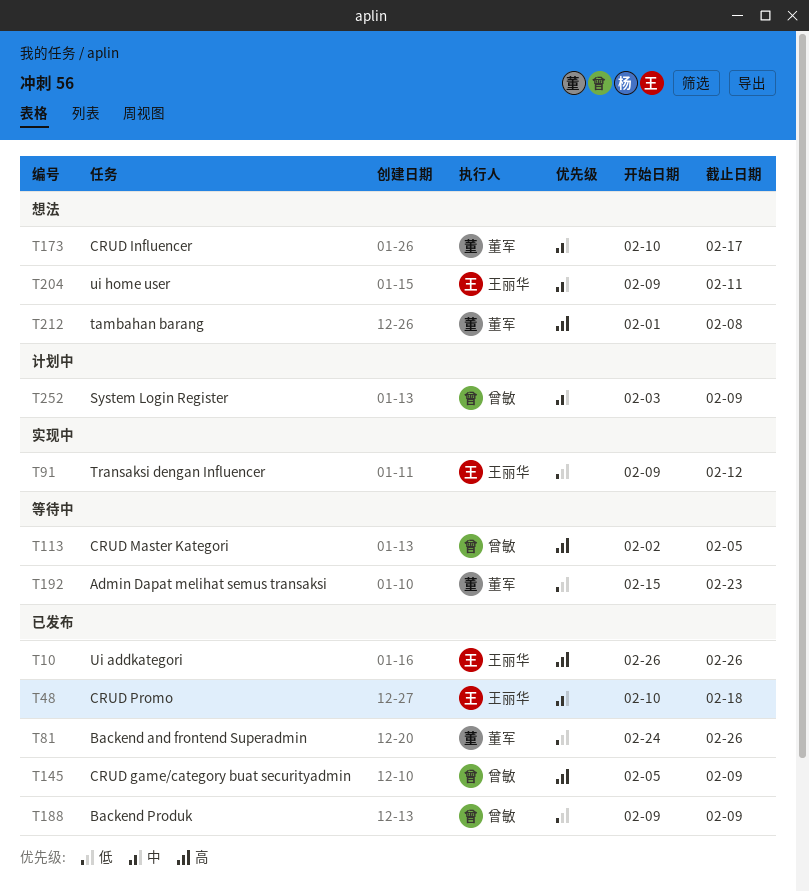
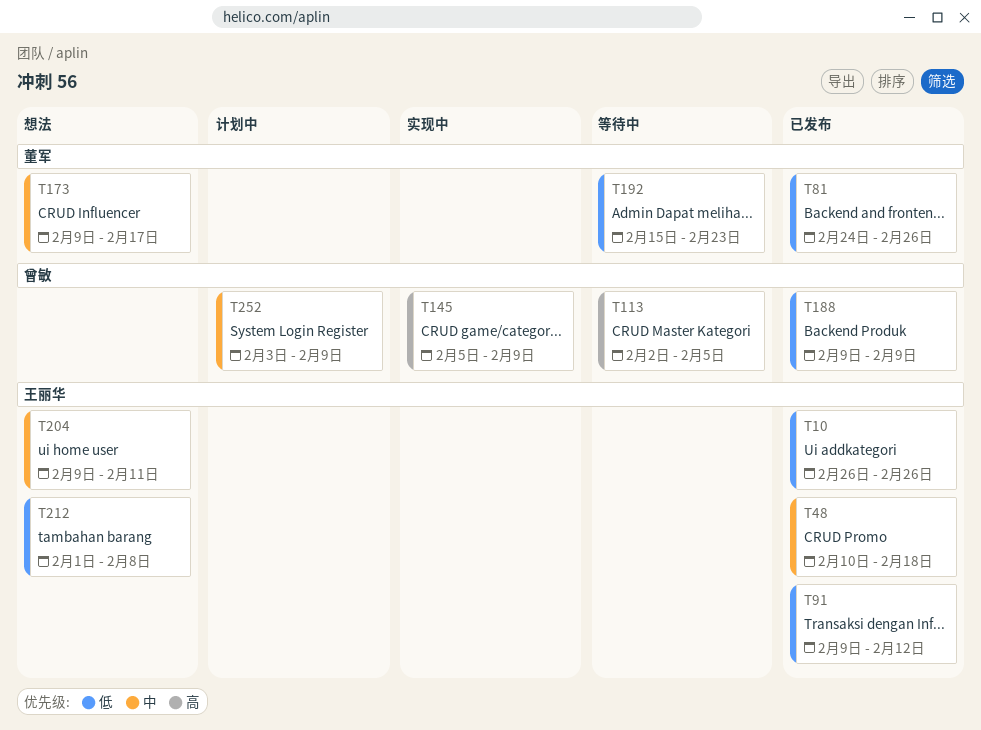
T10, priority: 高 -> 低
T91, status: 实现中 -> 已发布
T145, status: 已发布 -> 实现中
T173, start: Feb 10 -> Feb 9
T212, owner: 董军 -> 王丽华
T212, priority: 高 -> 低

